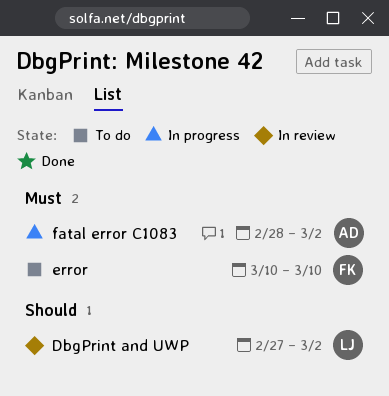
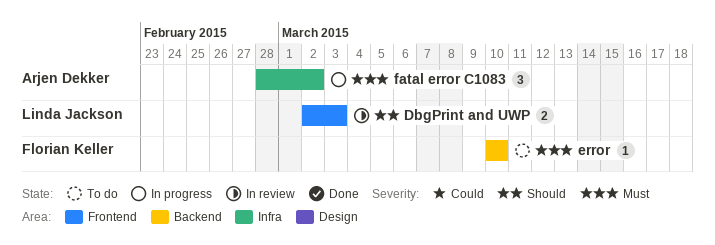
DbgPrint and UWP, start: Feb 27 -> Mar 2
DbgPrint and UWP, due: Mar 2 -> Mar 3

